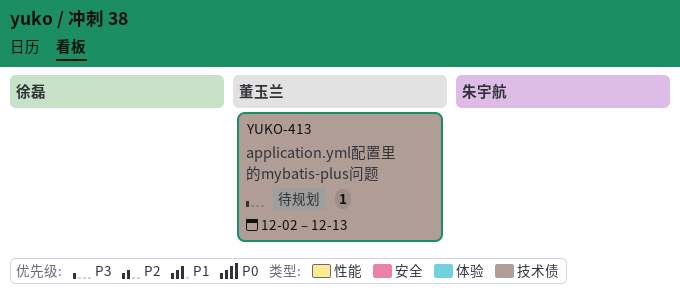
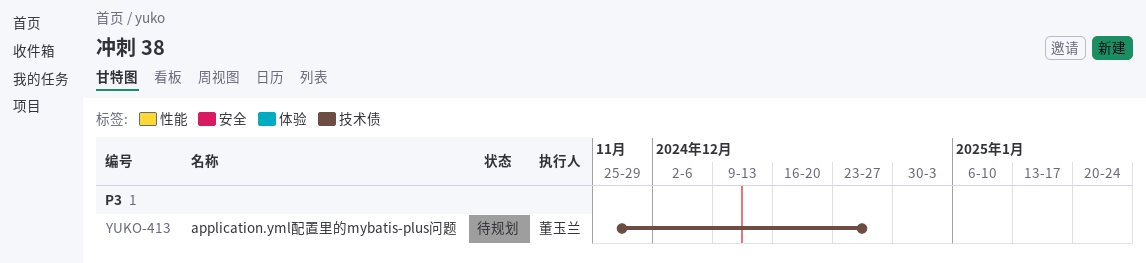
YUKO-413, start: Dec 2 -> Nov 25
YUKO-413, due: Dec 13 -> Dec 27

